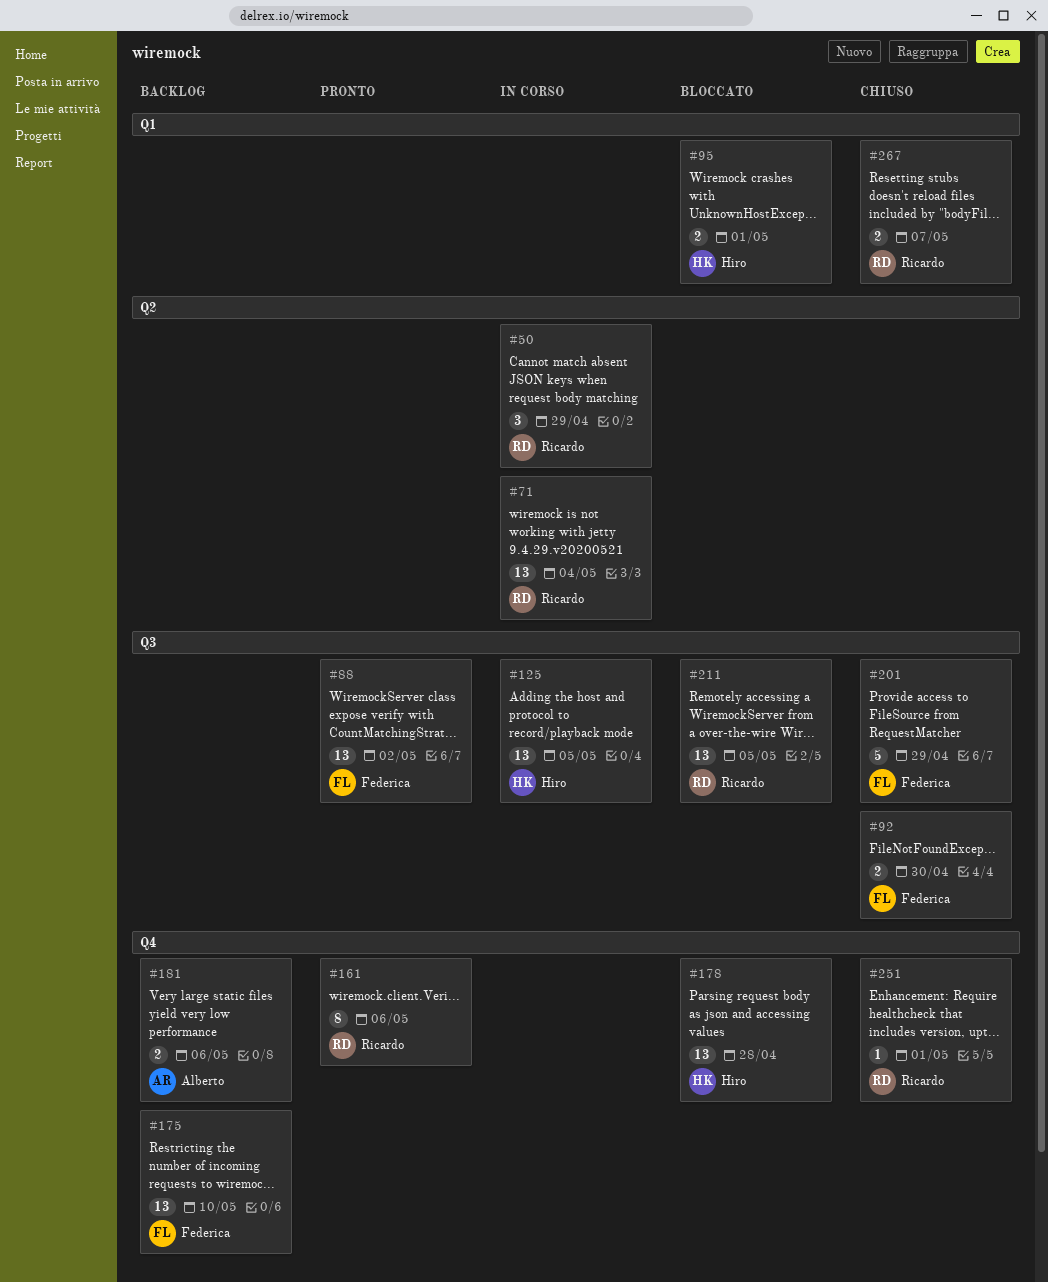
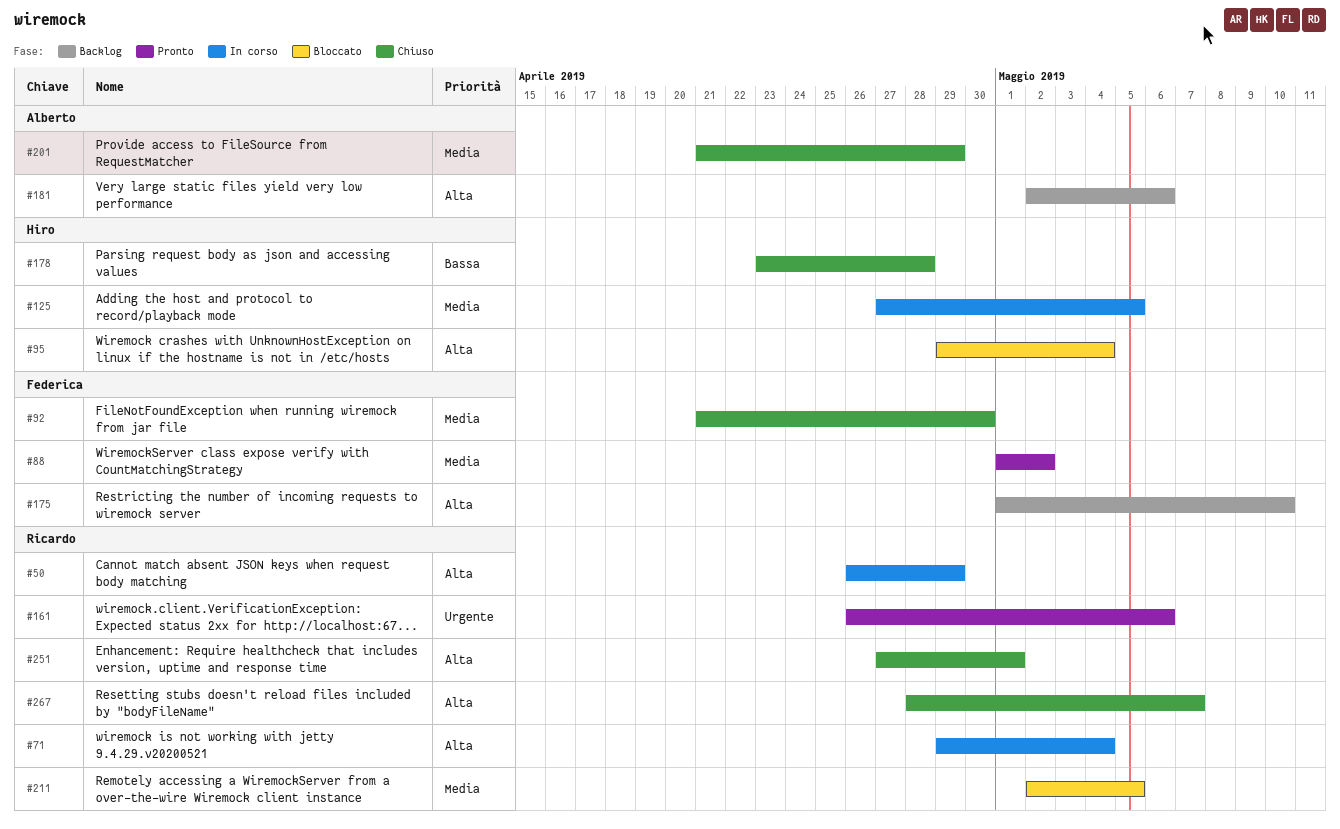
#95, due: May 1 -> May 4
#178, status: Bloccato -> Chiuso
#201, owner: Federica -> Alberto

